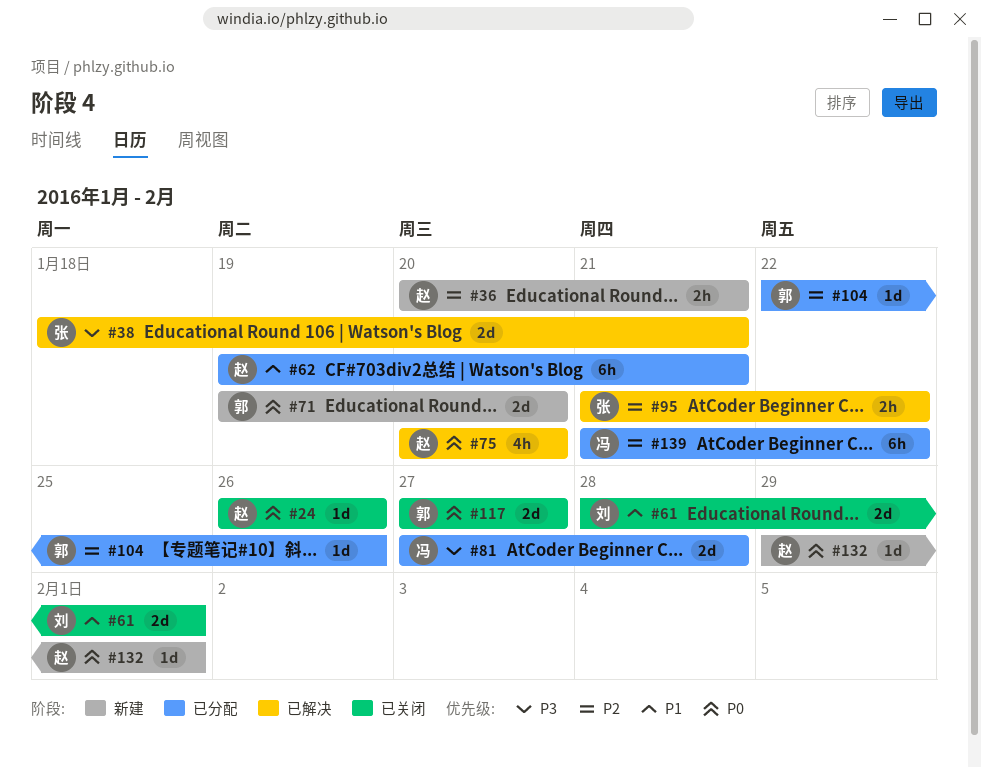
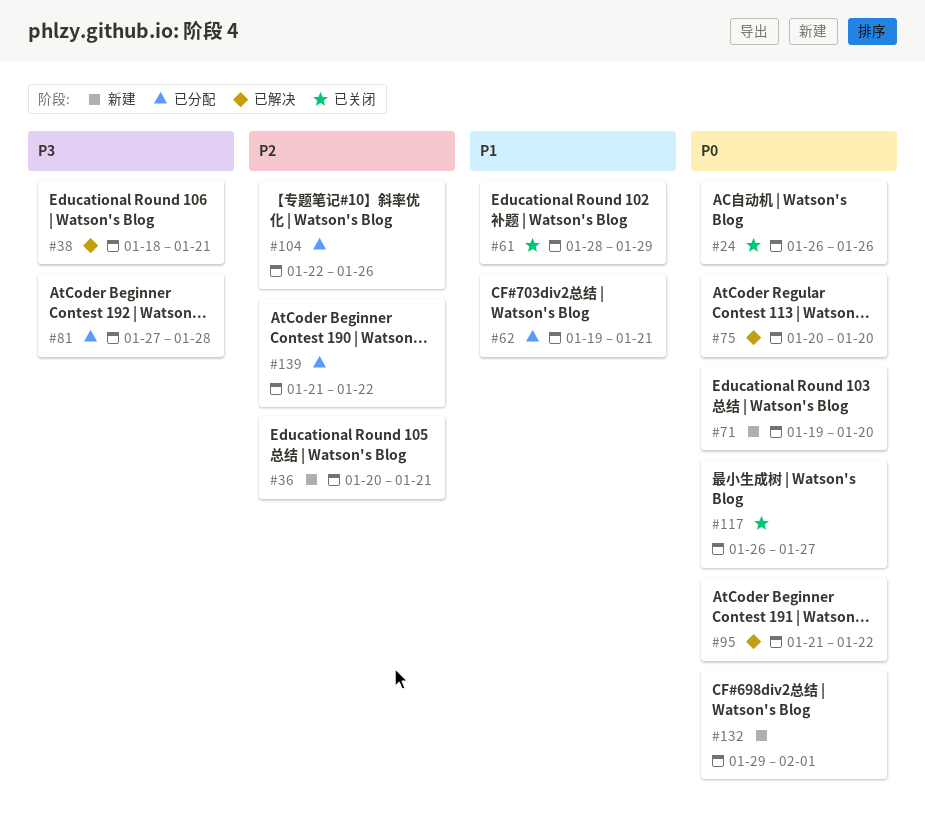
#61, due: Feb 1 -> Jan 29
#95, priority: P2 -> P0
#117, start: Jan 27 -> Jan 26

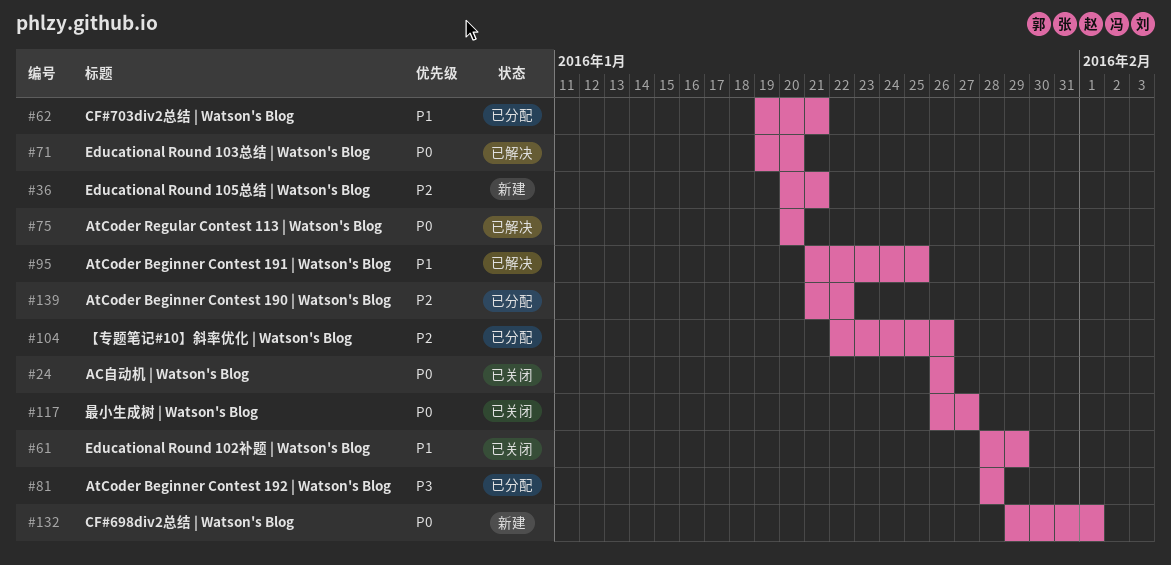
#38: present -> none
#71, status: 新建 -> 已解决
#81, start: Jan 27 -> Jan 28
#95, priority: P0 -> P1
#95, due: Jan 22 -> Jan 25

